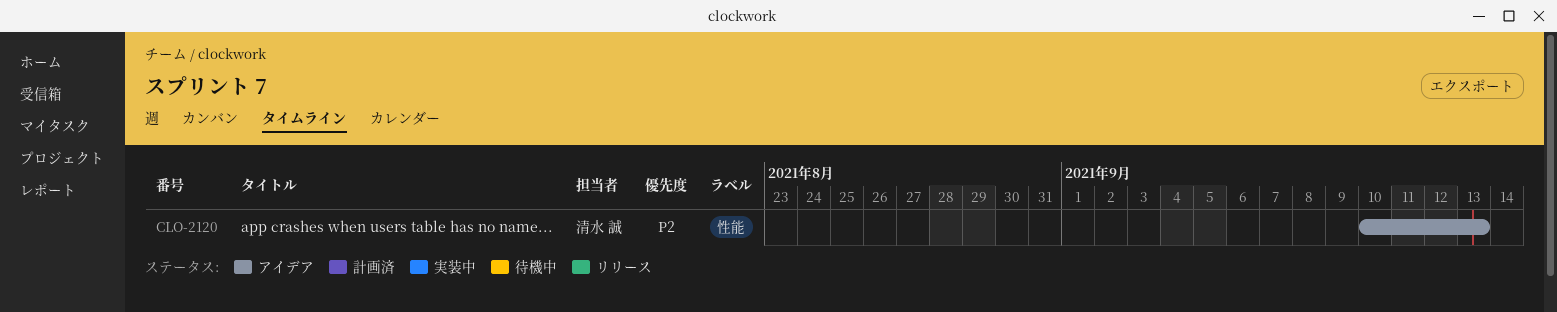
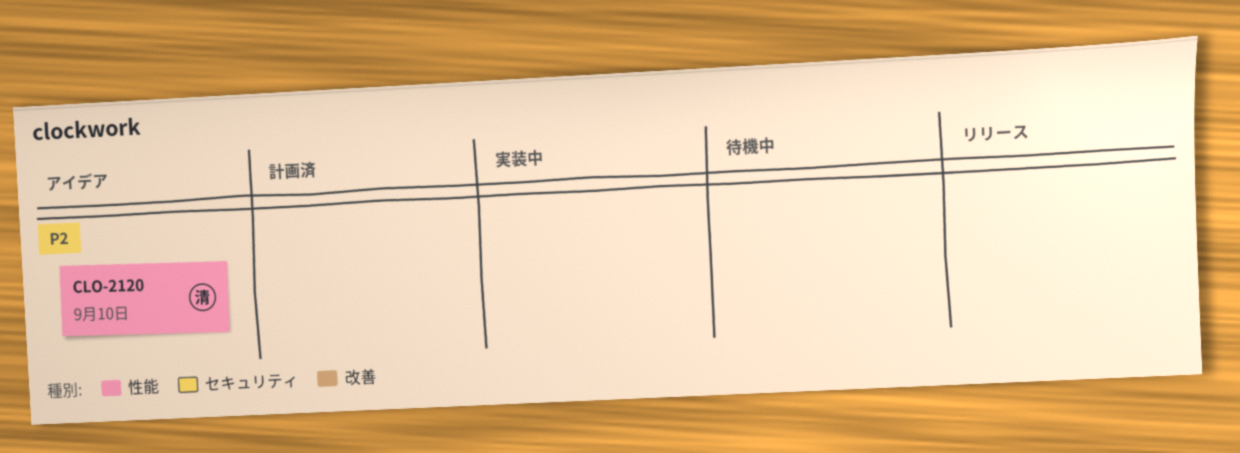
CLO-2120, due: Sep 13 -> Sep 10

